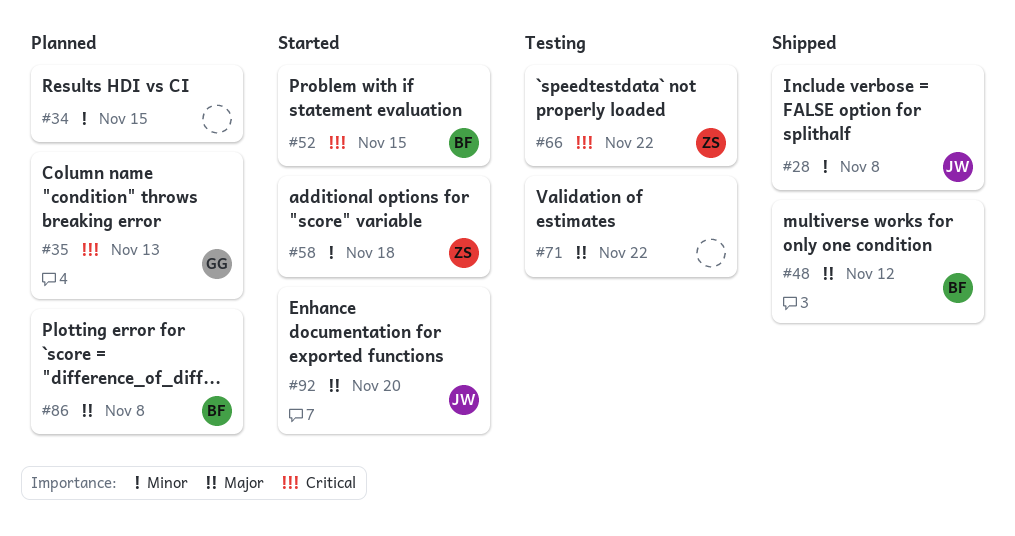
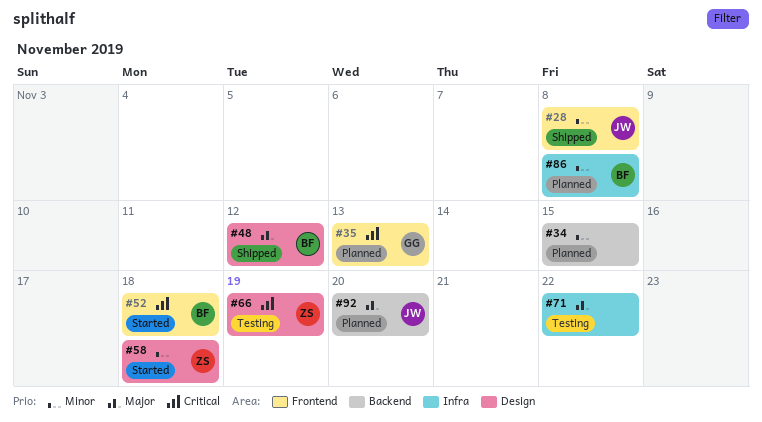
#52, due: Nov 15 -> Nov 18
#66, due: Nov 22 -> Nov 19
#86, priority: Major -> Minor
#92, status: Started -> Planned

